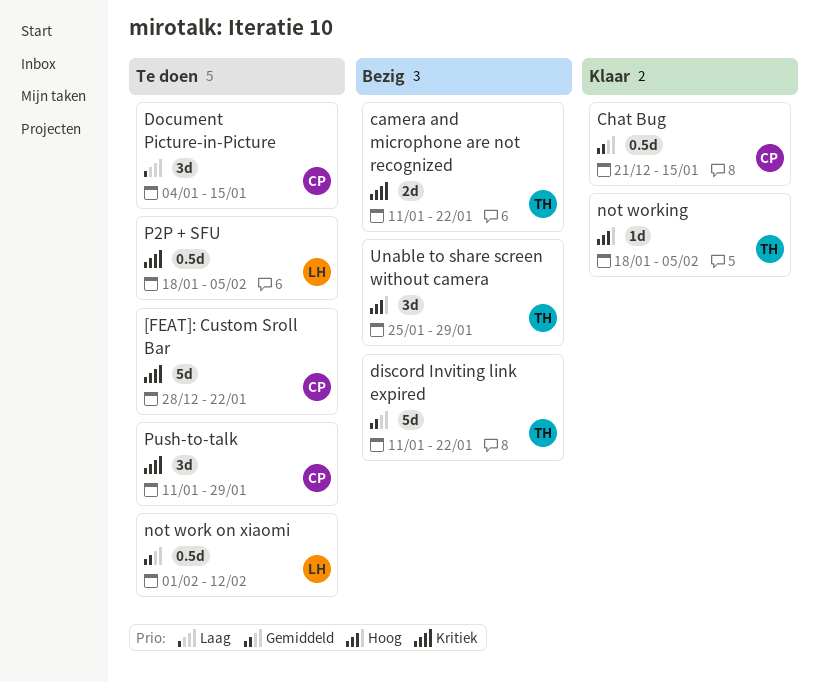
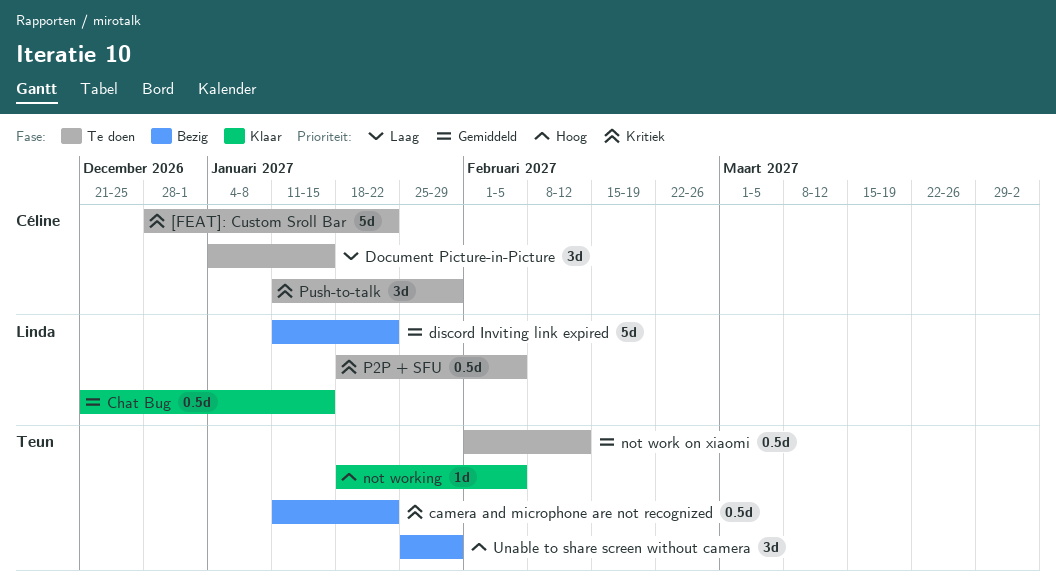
camera and microphone are not recognized, estimate: 2d -> 0.5d
Chat Bug, owner: Céline -> Linda
discord Inviting link expired, owner: Teun -> Linda
not work on xiaomi, owner: Linda -> Teun

